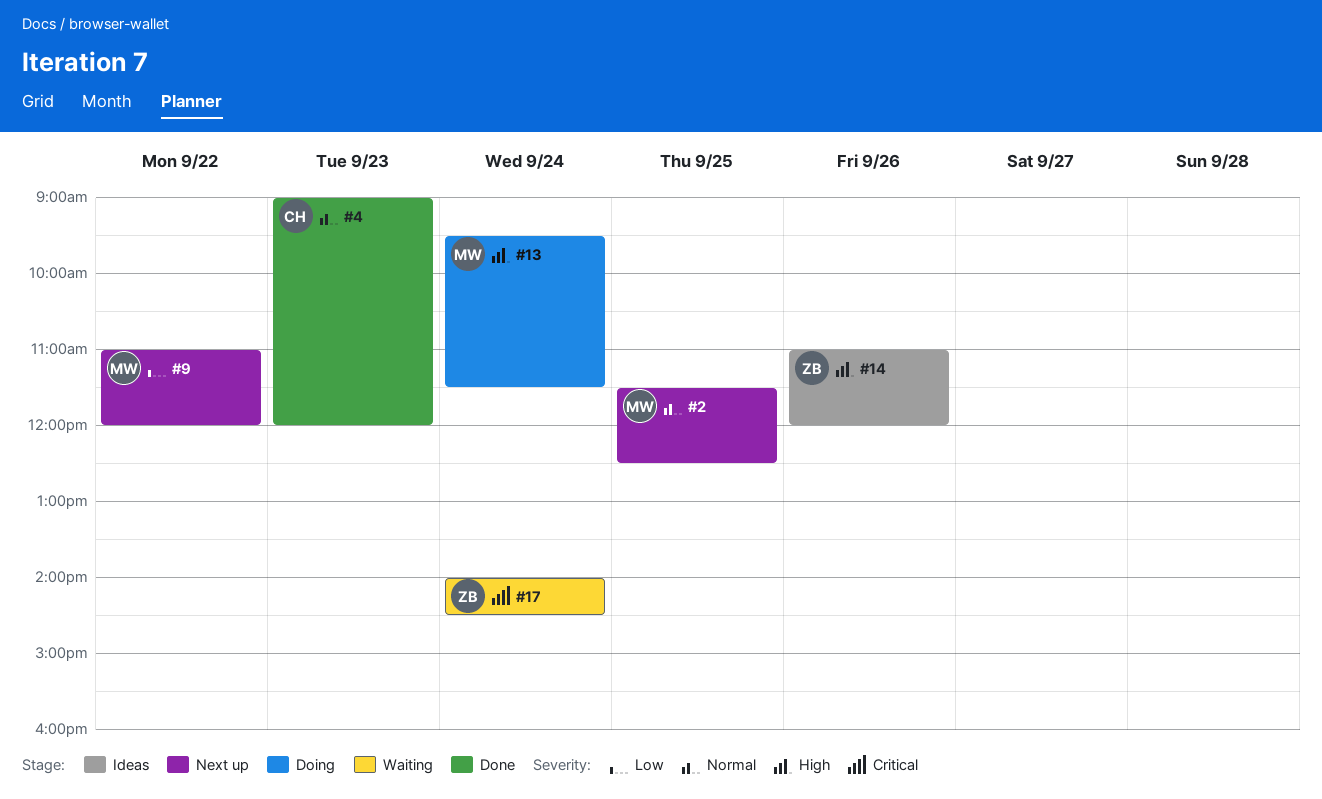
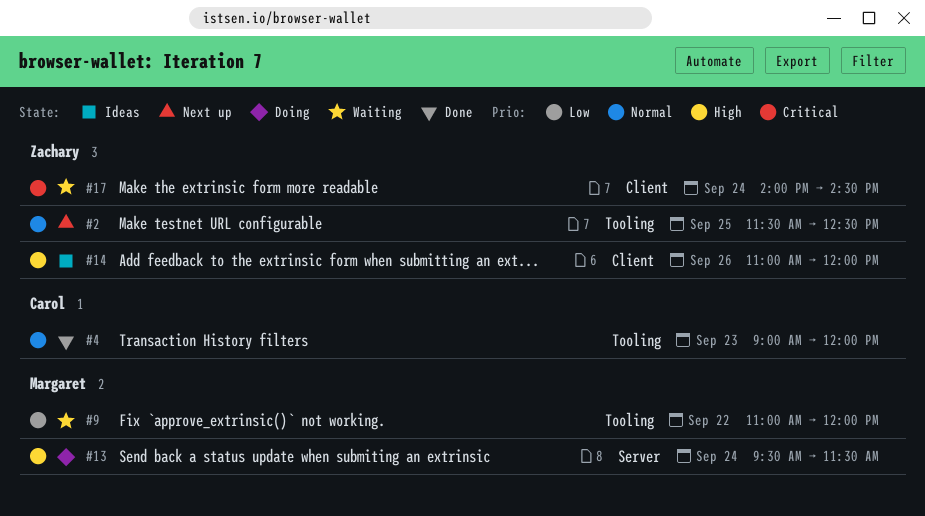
#2, owner: Margaret -> Zachary
#9, status: Next up -> Waiting

